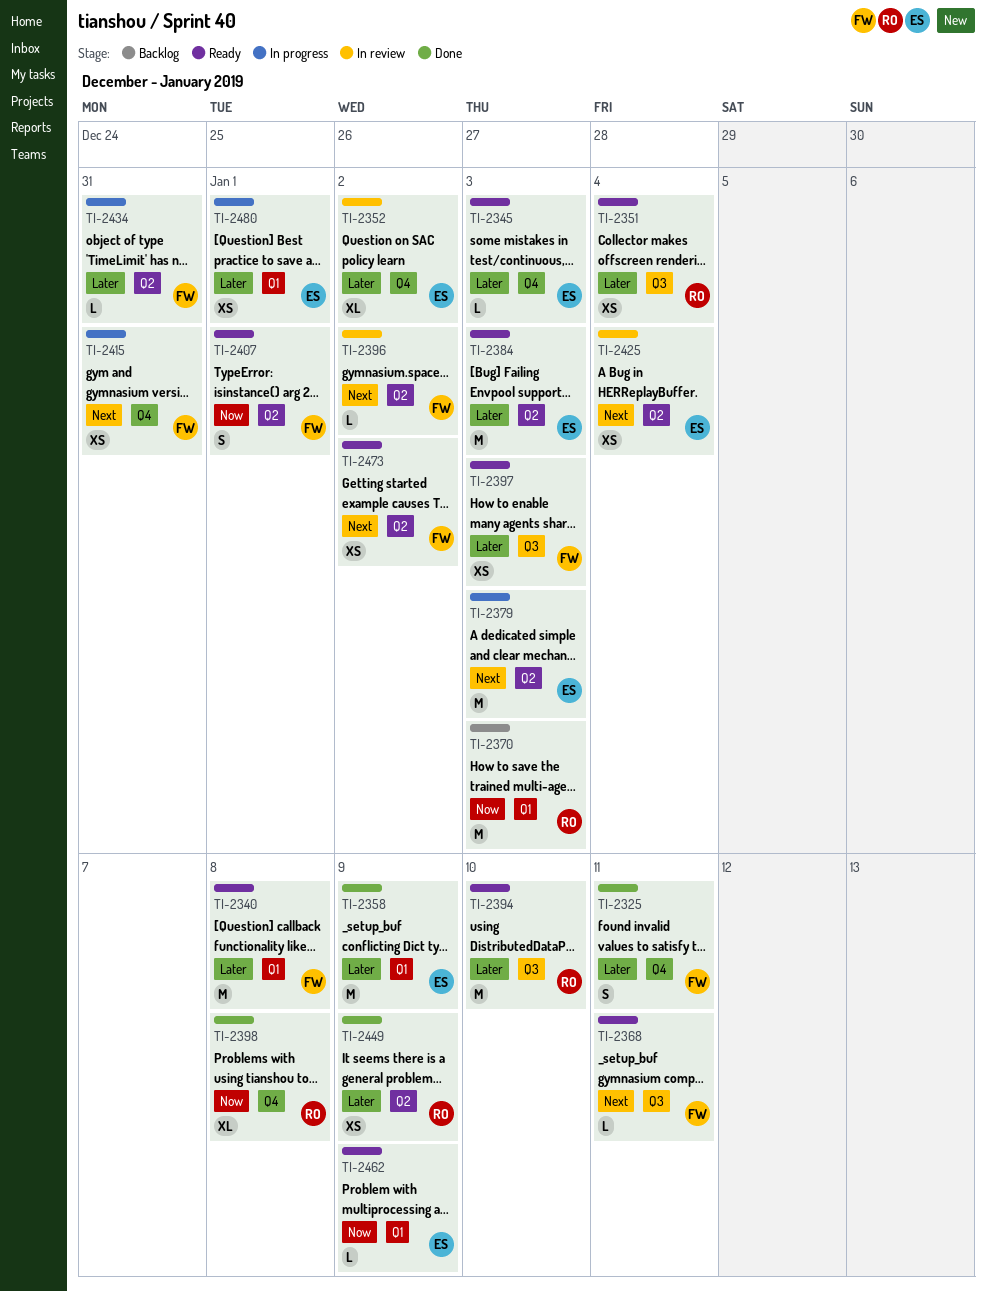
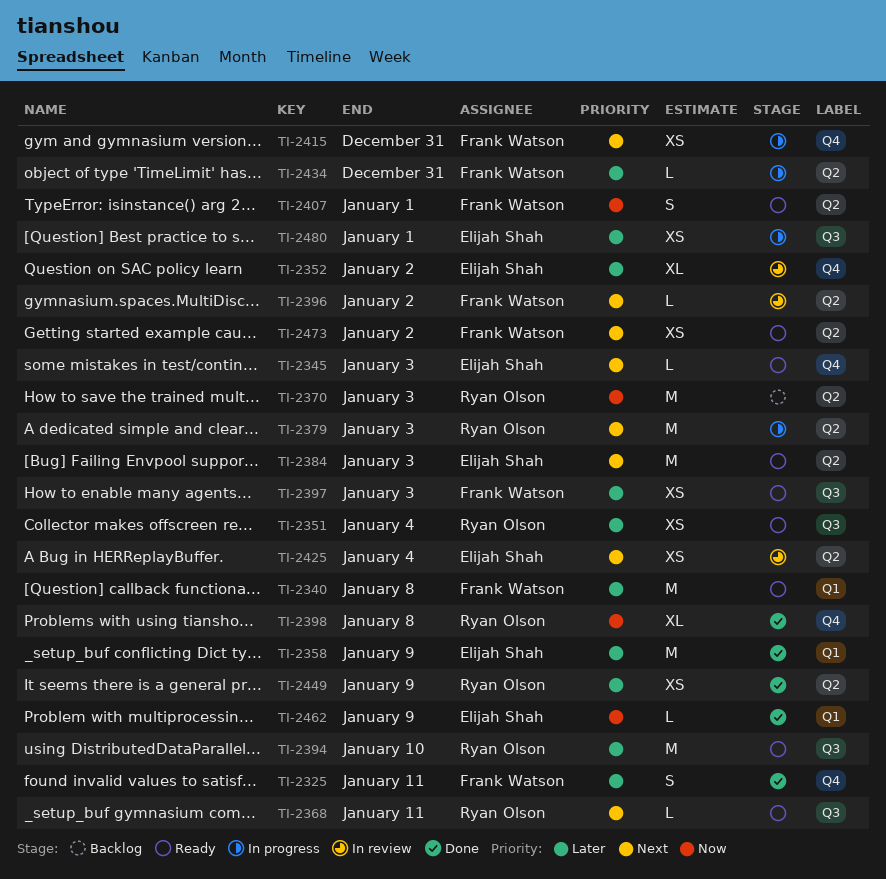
TI-2345, priority: Later -> Next
TI-2368, owner: Frank Watson -> Ryan Olson
TI-2370, label: Q1 -> Q2
TI-2379, owner: Elijah Shah -> Ryan Olson
TI-2384, priority: Later -> Next
TI-2462, status: Ready -> Done
TI-2480, label: Q1 -> Q3

